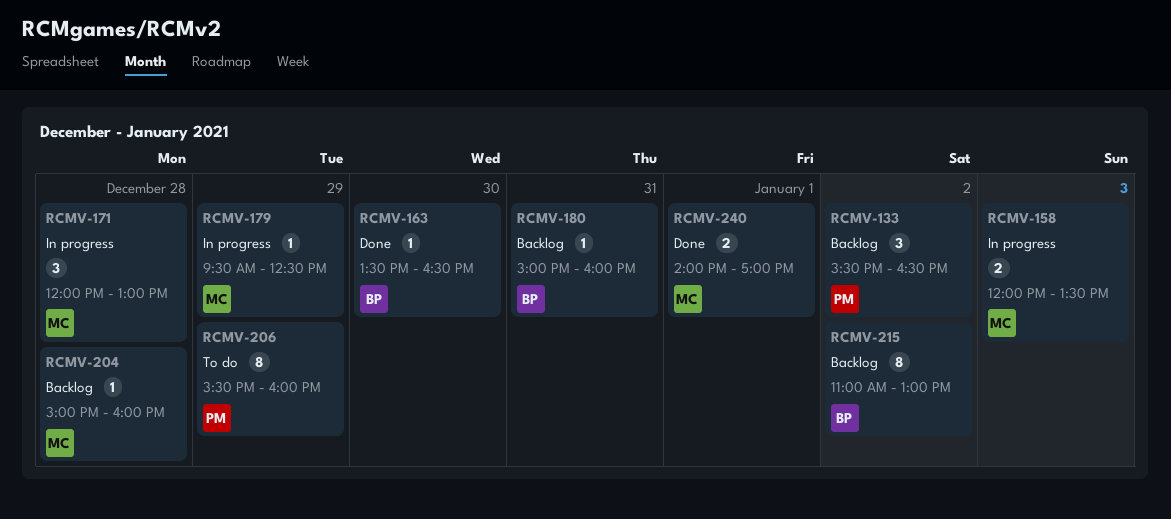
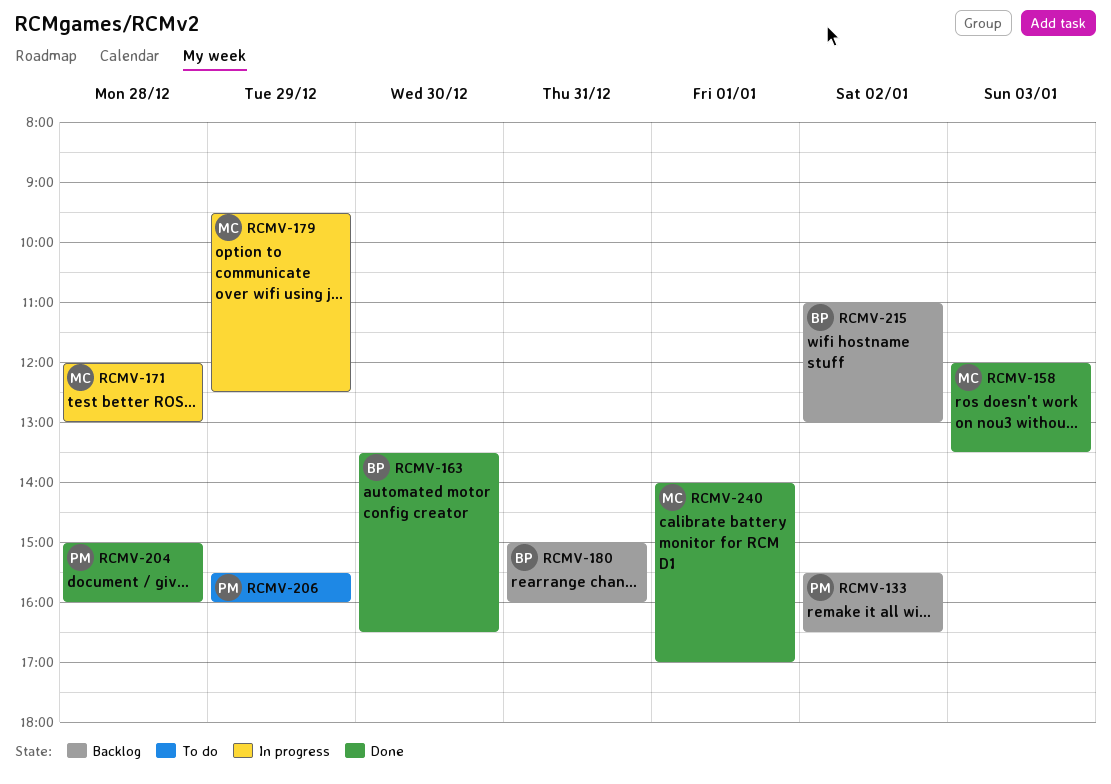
RCMV-158, status: In progress -> Done
RCMV-204, status: Backlog -> Done
RCMV-204, owner: MC -> PM

